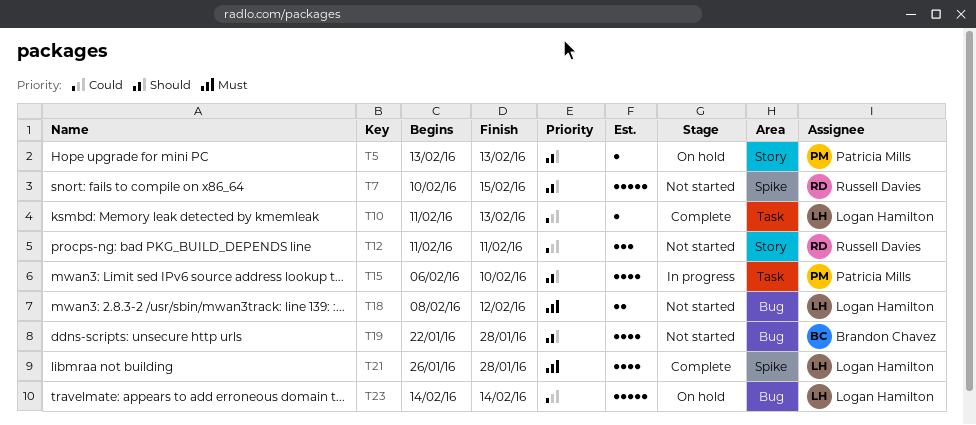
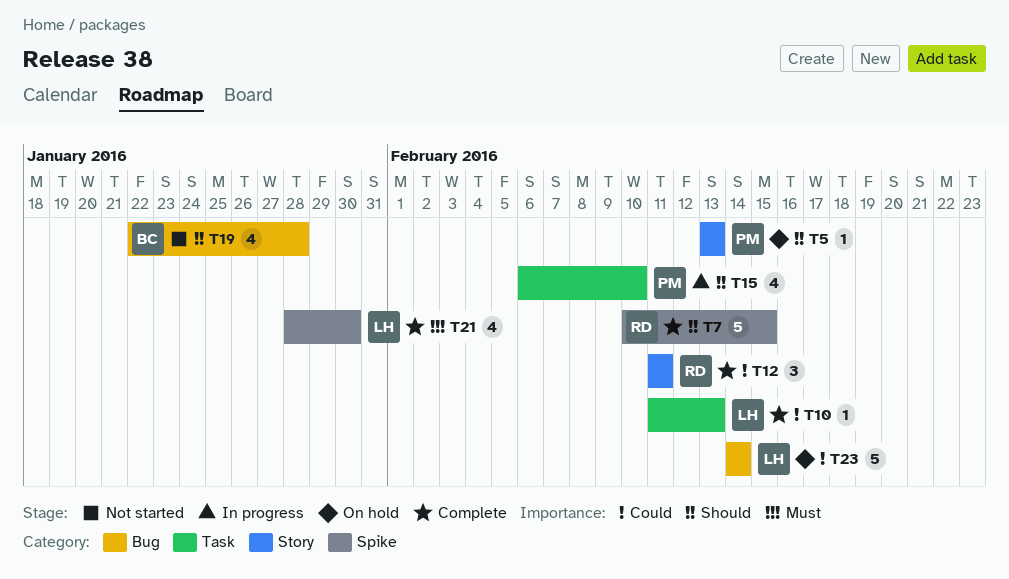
T7, status: Not started -> Complete
T12, status: Not started -> Complete
T18: present -> none
T21, start: Jan 26 -> Jan 28
T21, due: Jan 28 -> Jan 30

